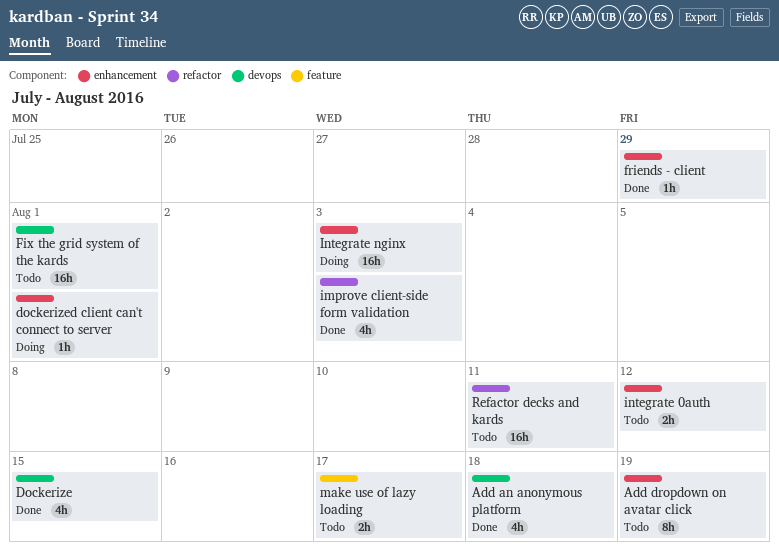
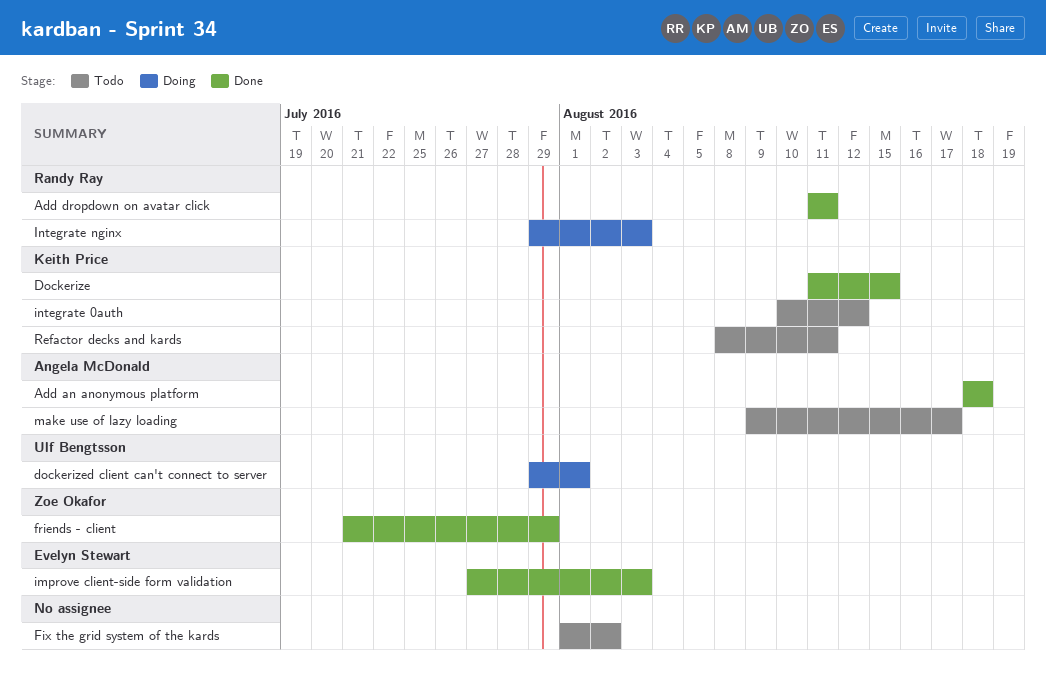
Add dropdown on avatar click, status: Todo -> Done
Add dropdown on avatar click, due: Aug 19 -> Aug 11
Fix the grid system of the kards, due: Aug 1 -> Aug 2

